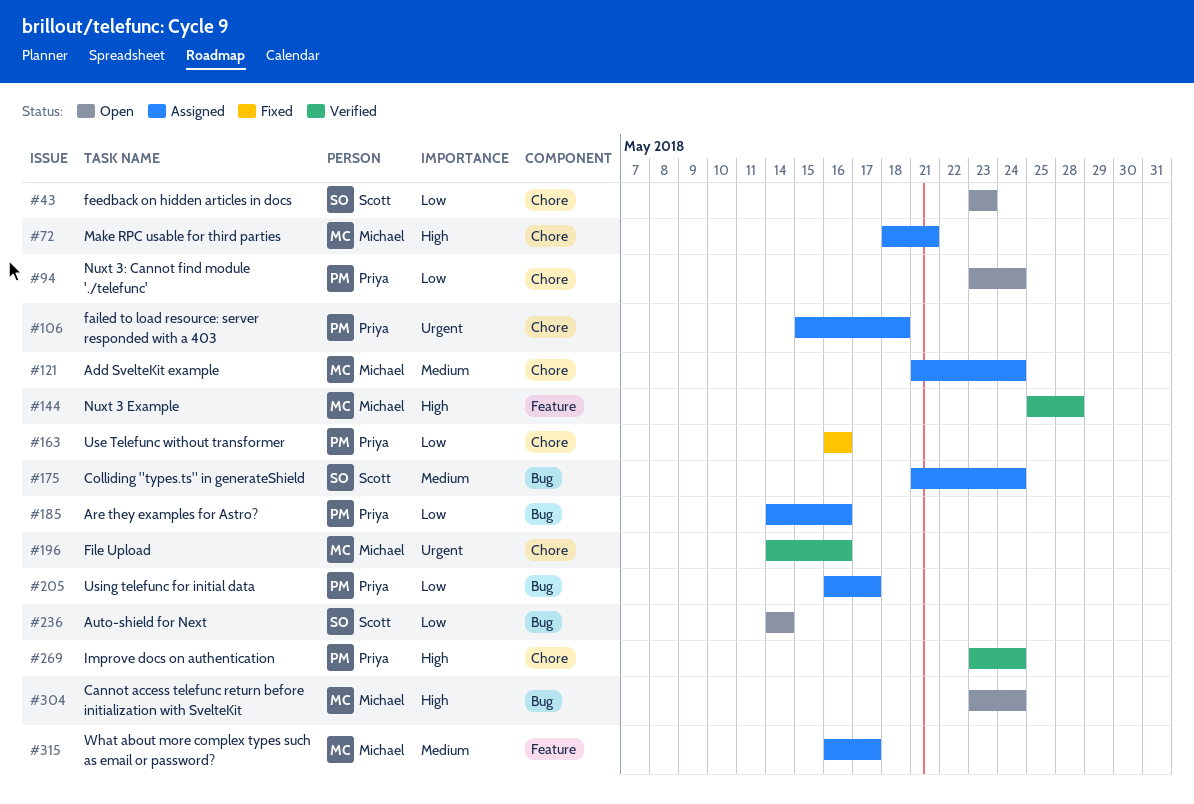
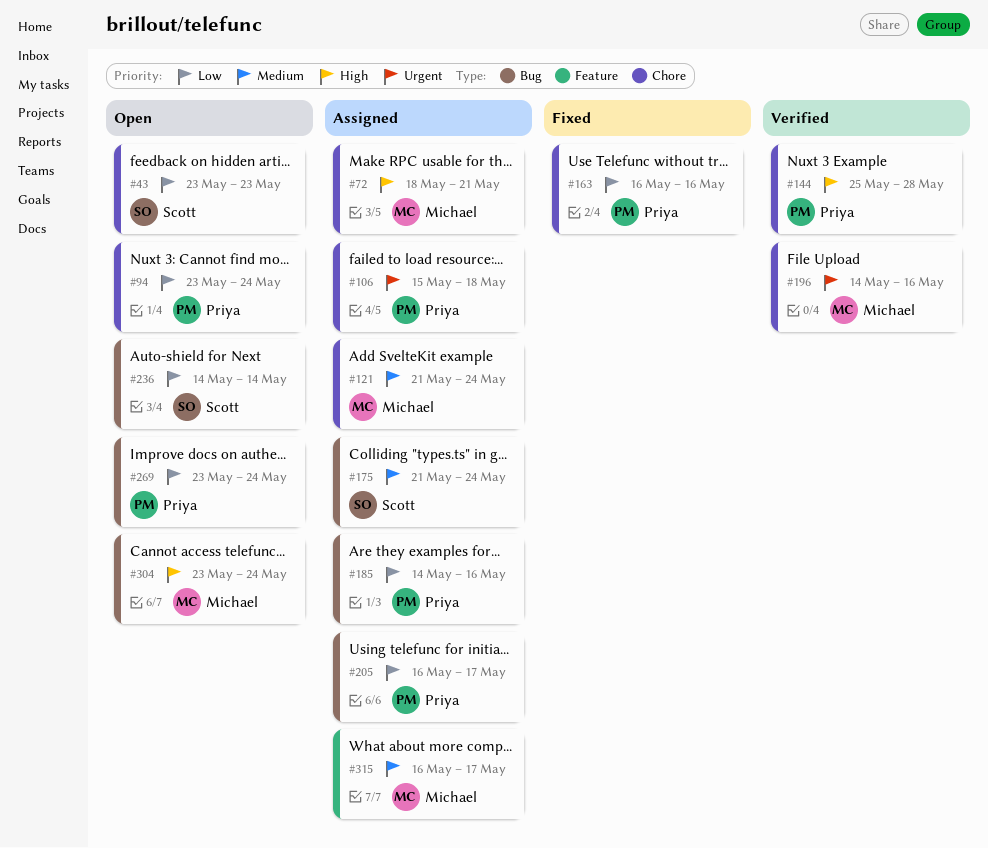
#144, owner: Michael -> Priya
#144, label: Feature -> Chore
#269, status: Verified -> Open
#269, priority: High -> Low
#269, label: Chore -> Bug

